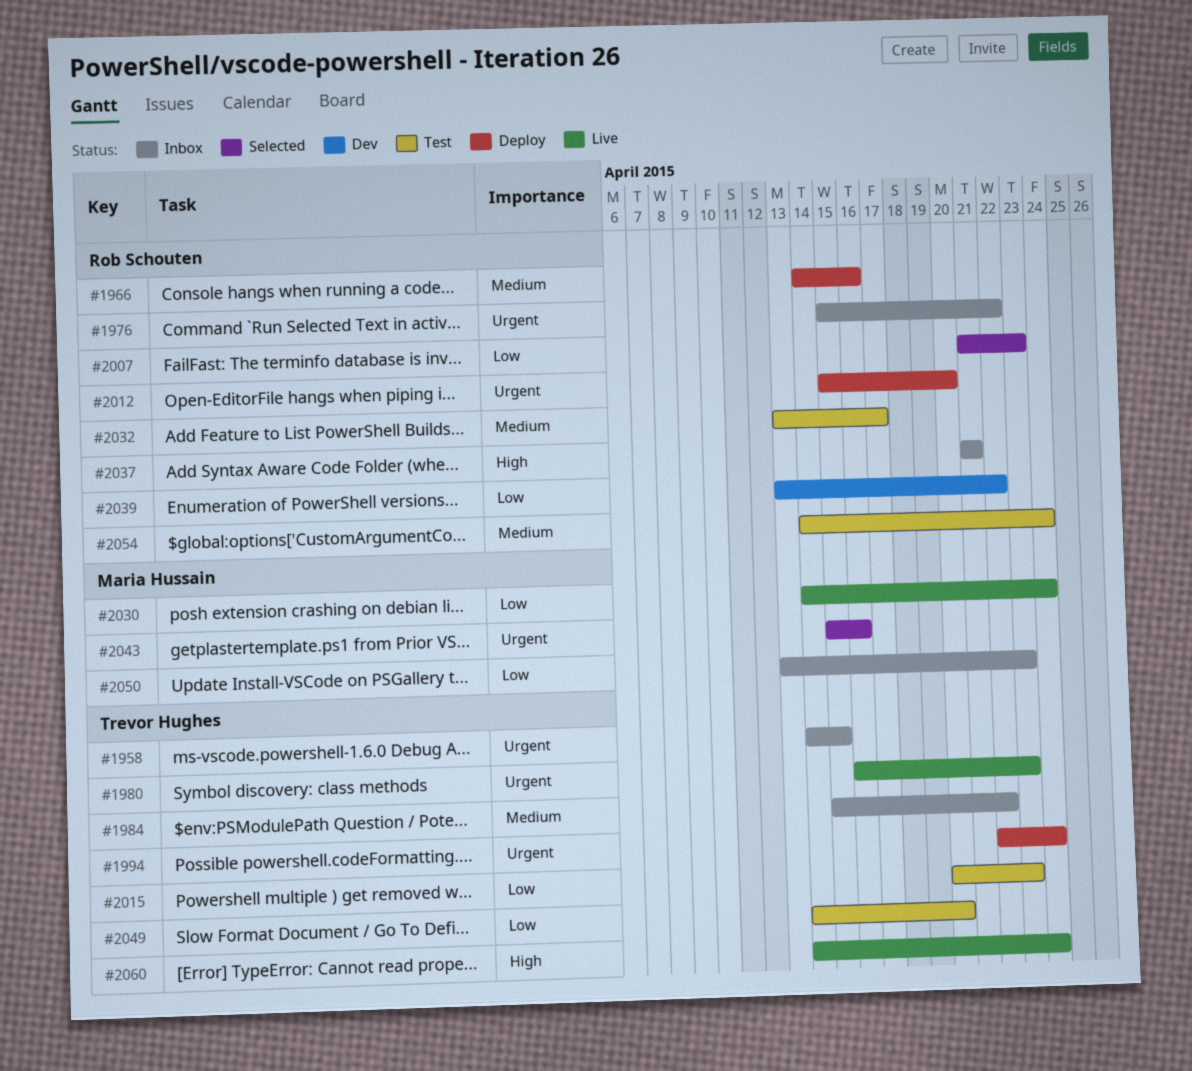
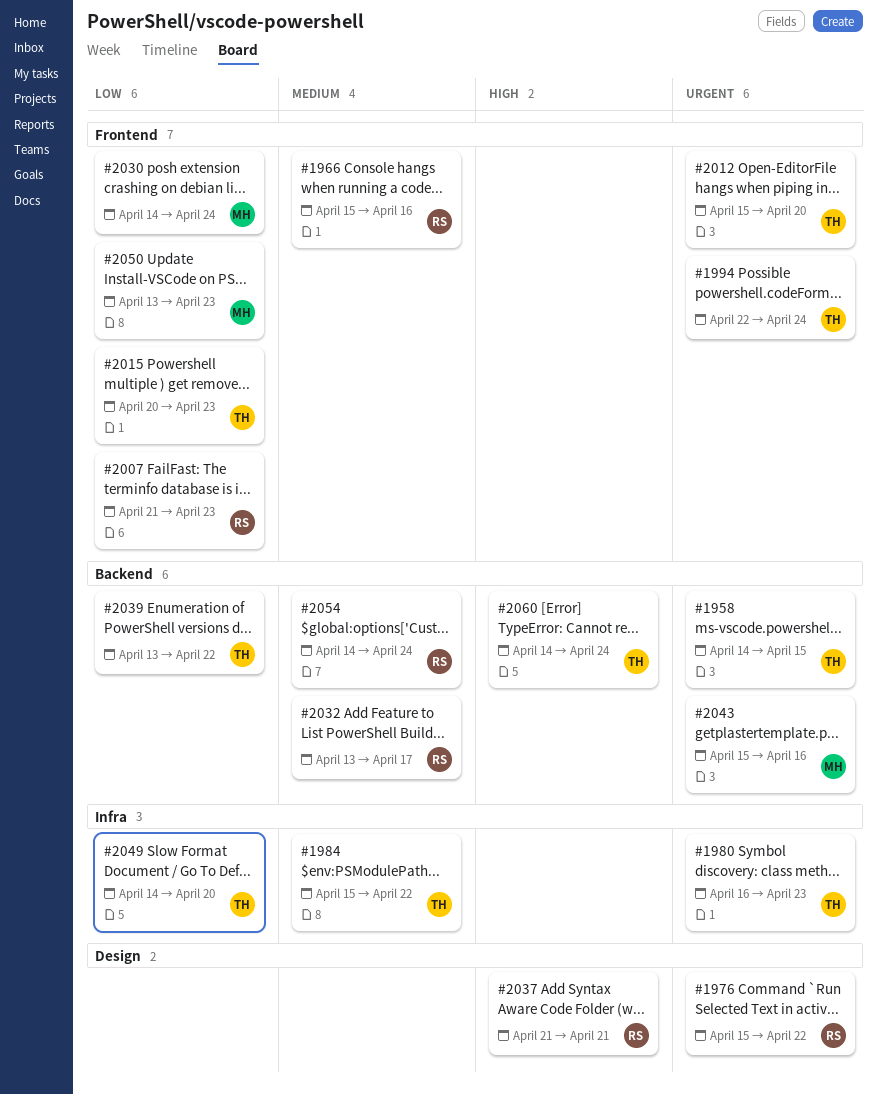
#1966, start: Apr 14 -> Apr 15
#2012, owner: Rob Schouten -> Trevor Hughes
#2039, owner: Rob Schouten -> Trevor Hughes

